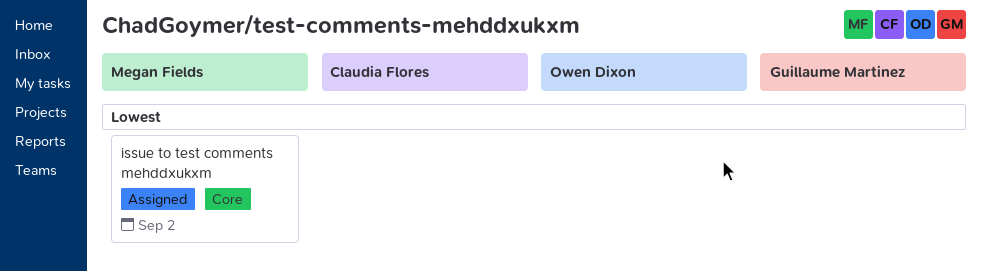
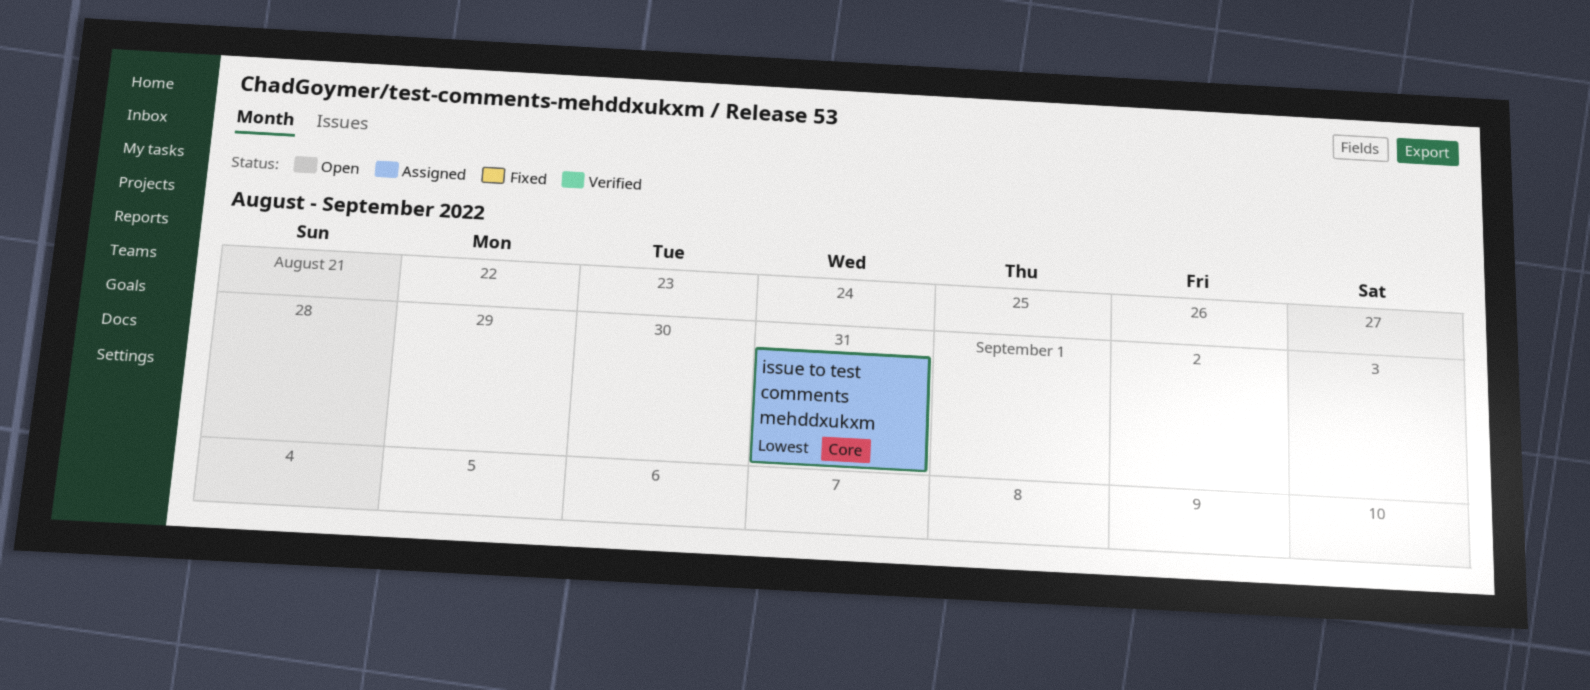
issue to test comments mehddxukxm, due: Sep 2 -> Aug 31

